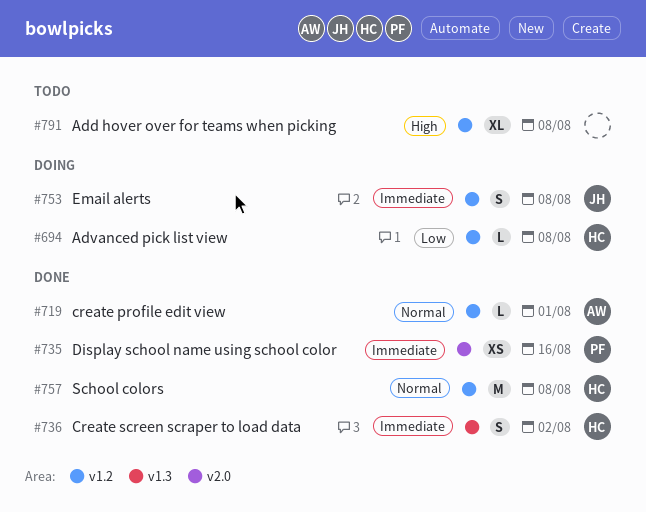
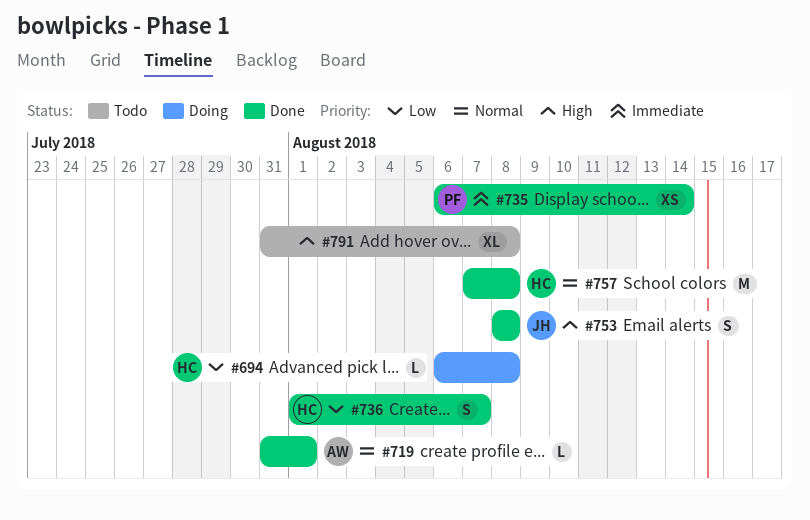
#735, due: Aug 16 -> Aug 14
#736, priority: Immediate -> Low
#736, due: Aug 2 -> Aug 7
#753, status: Doing -> Done
#753, priority: Immediate -> High

